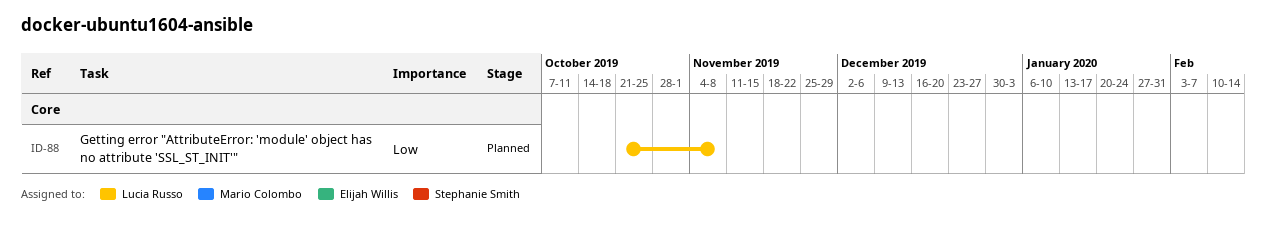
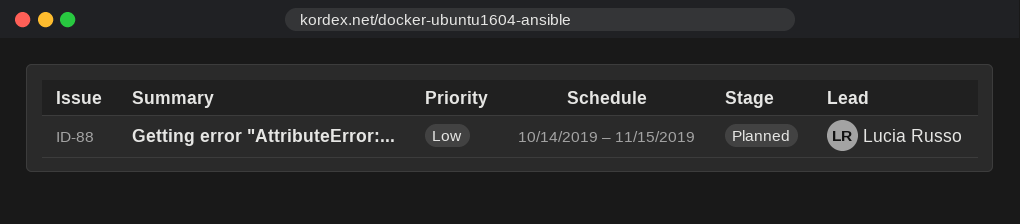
ID-88, start: Oct 21 -> Oct 14
ID-88, due: Nov 8 -> Nov 15

